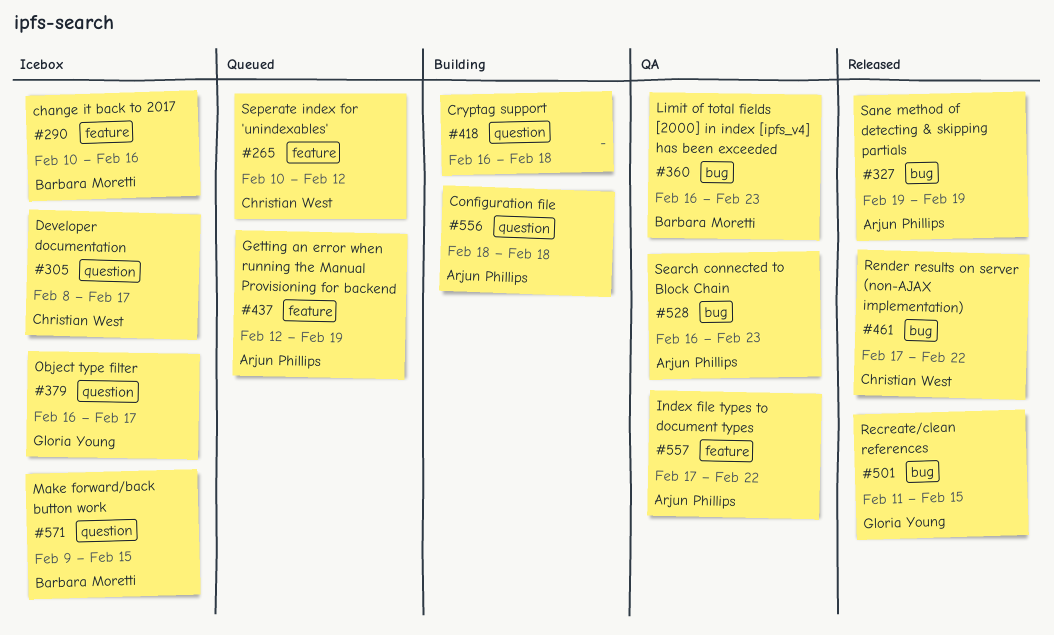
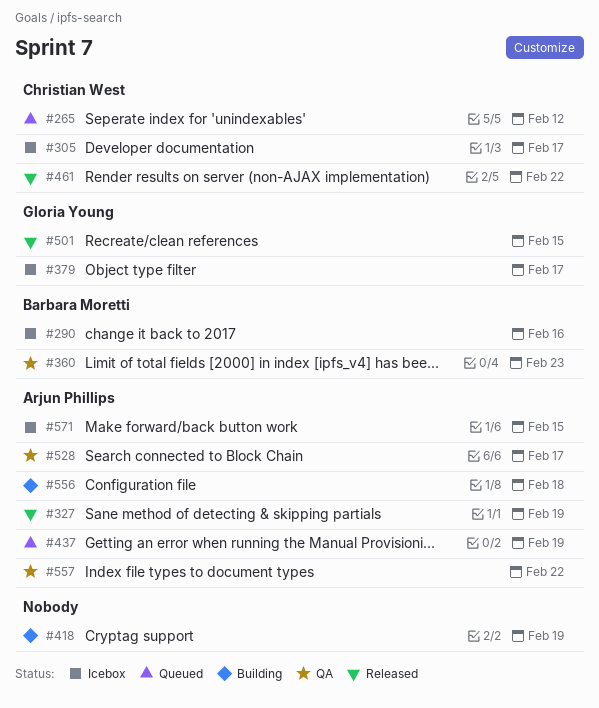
#418, due: Feb 18 -> Feb 19
#528, due: Feb 23 -> Feb 17
#571, owner: Barbara Moretti -> Arjun Phillips

